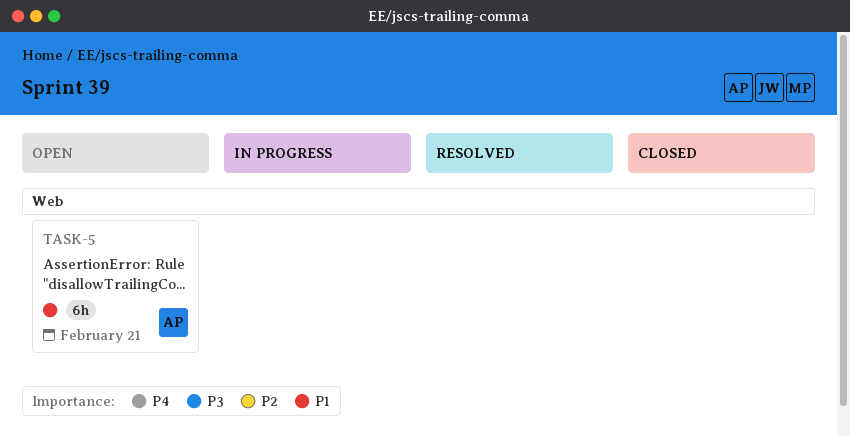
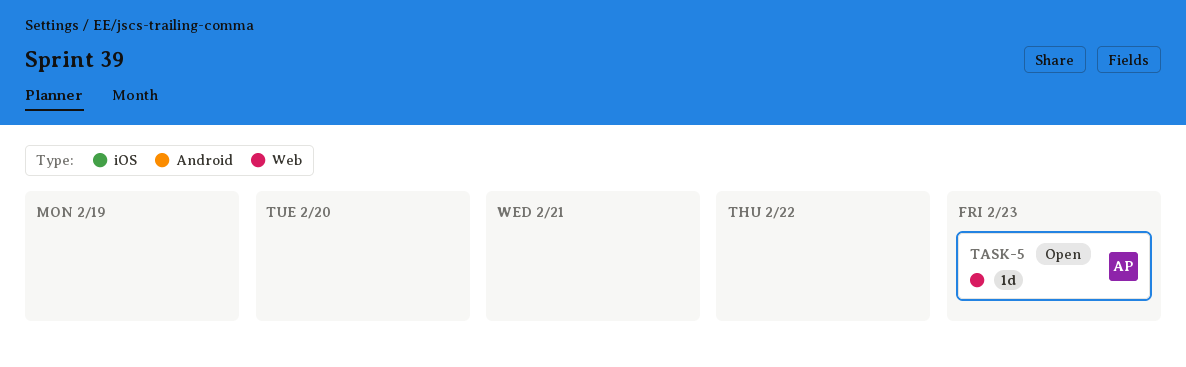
TASK-5, estimate: 6h -> 1d
TASK-5, due: Feb 21 -> Feb 23

